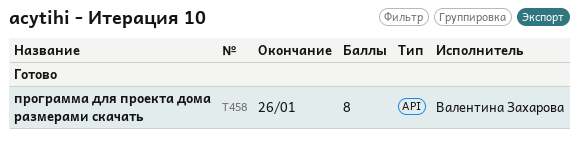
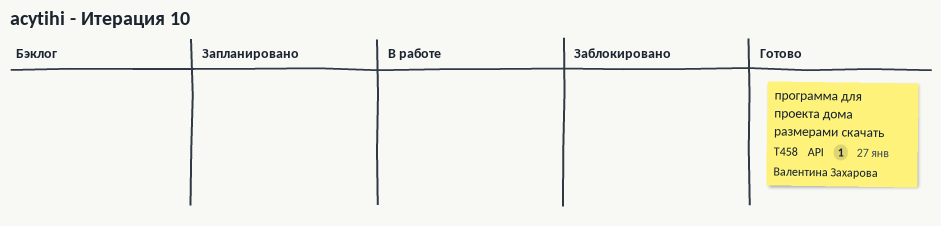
T458, estimate: 8 -> 1
T458, due: Jan 26 -> Jan 27

